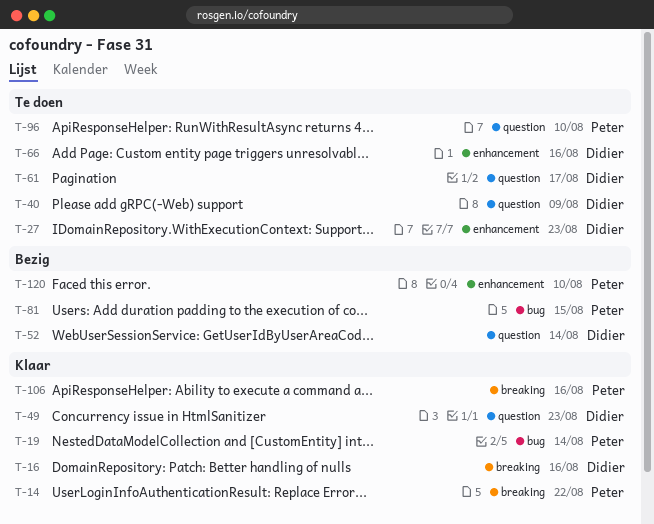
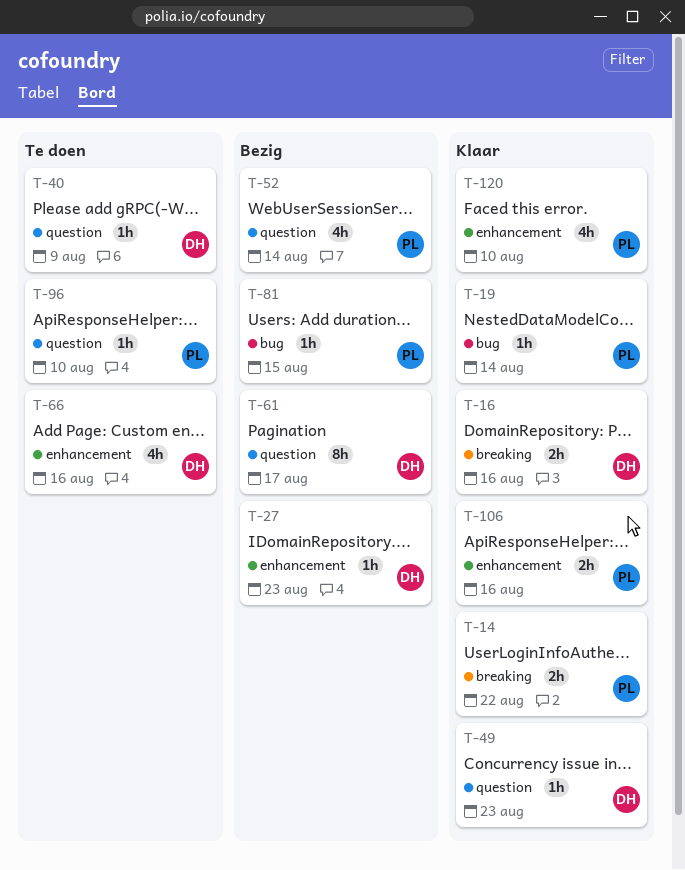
T-27, status: Te doen -> Bezig
T-52, owner: Didier -> Peter
T-61, status: Te doen -> Bezig
T-106, label: breaking -> enhancement
T-120, status: Bezig -> Klaar

